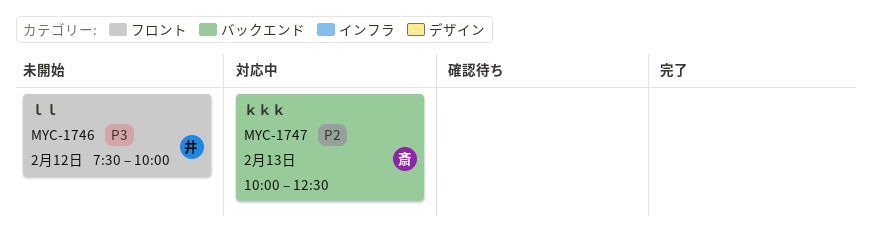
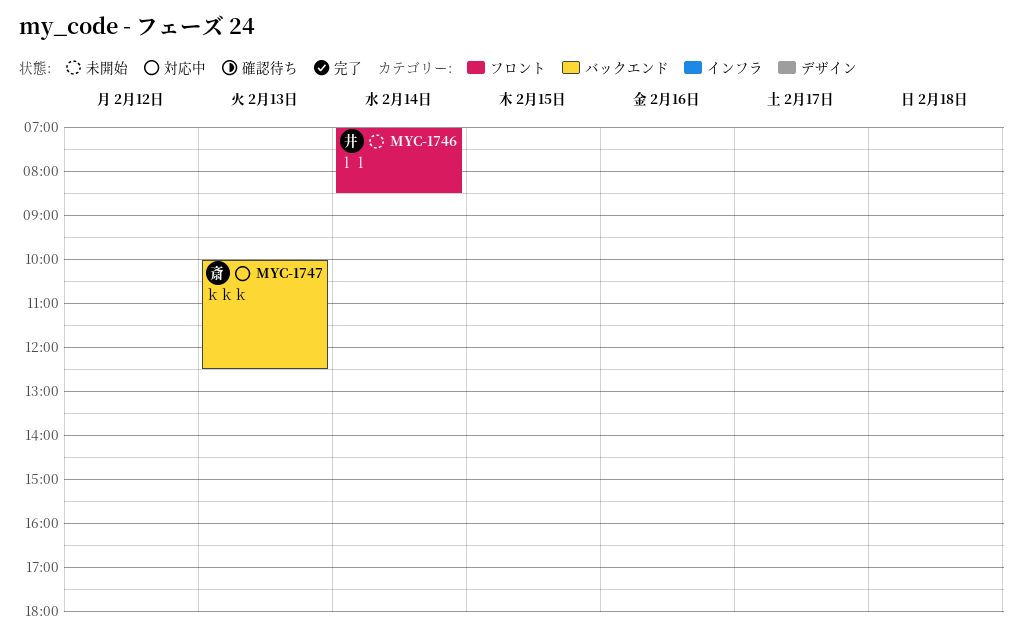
MYC-1746, day: Feb 12 -> Feb 14
MYC-1746, begins: 07:30 -> 07:00
MYC-1746, ends: 10:00 -> 08:30

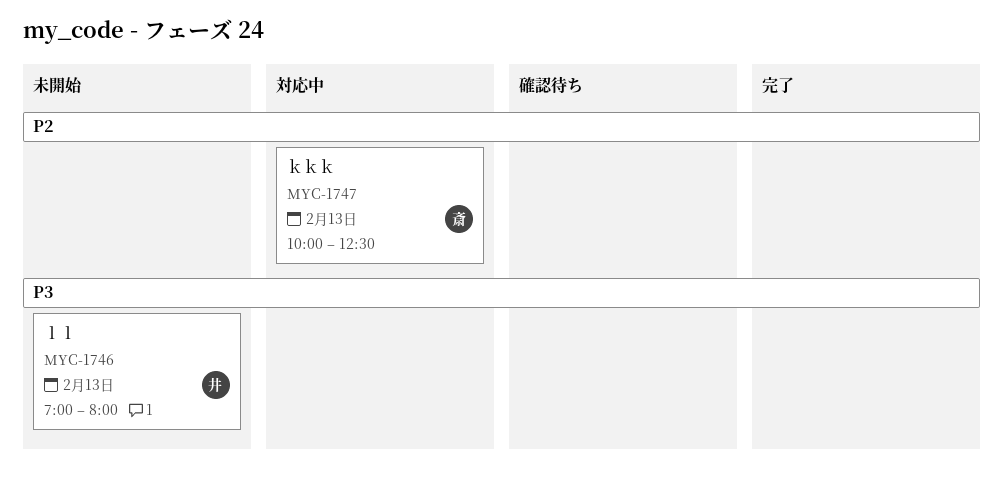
MYC-1746, day: Feb 14 -> Feb 13
MYC-1746, ends: 08:30 -> 08:00

